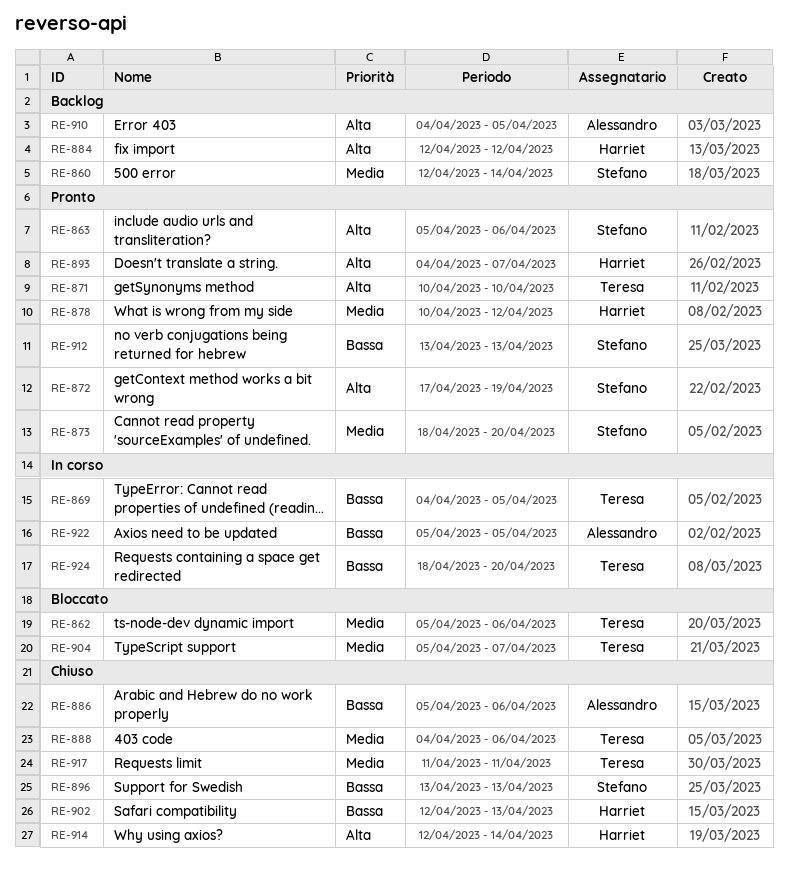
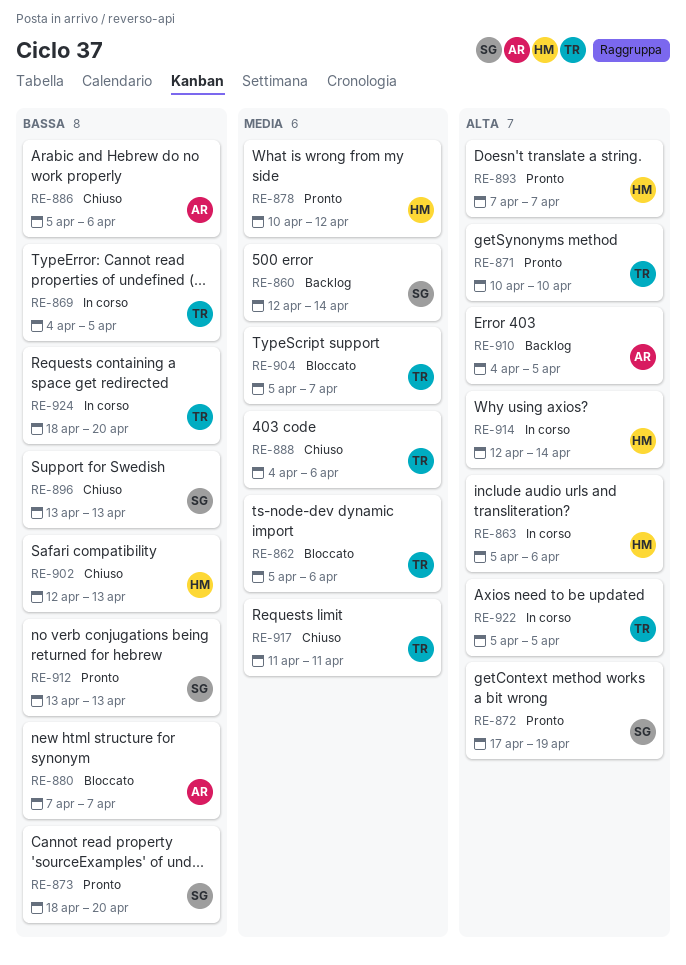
RE-863, status: Pronto -> In corso
RE-863, owner: Stefano -> Harriet
RE-873, priority: Media -> Bassa
RE-880: none -> present
RE-884: present -> none
RE-893, start: Apr 4 -> Apr 7
RE-914, status: Chiuso -> In corso
RE-922, owner: Alessandro -> Teresa
RE-922, priority: Bassa -> Alta

